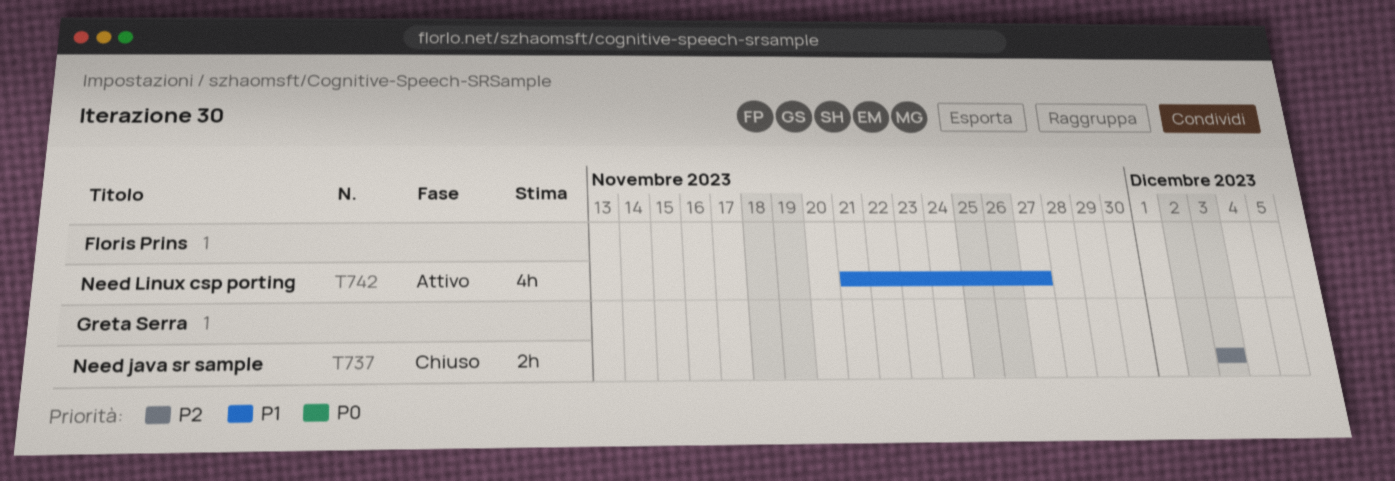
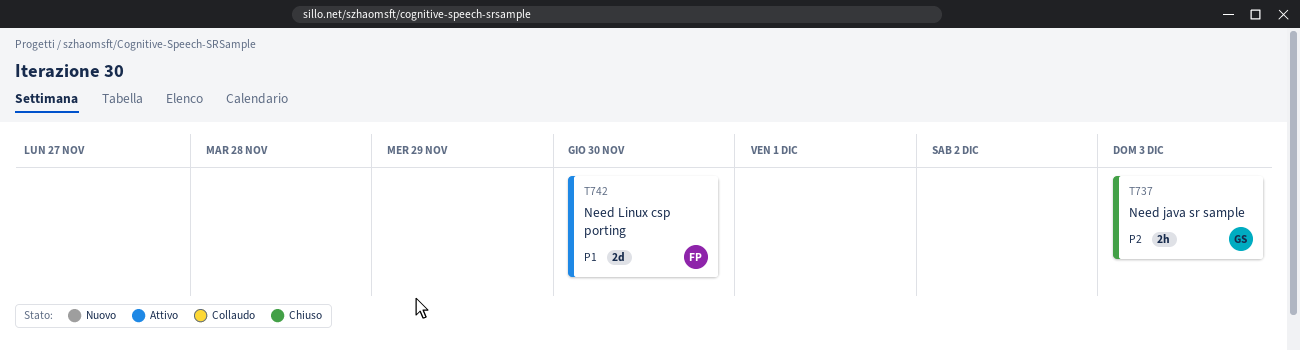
T742, estimate: 4h -> 2d
T742, due: Nov 27 -> Nov 30

